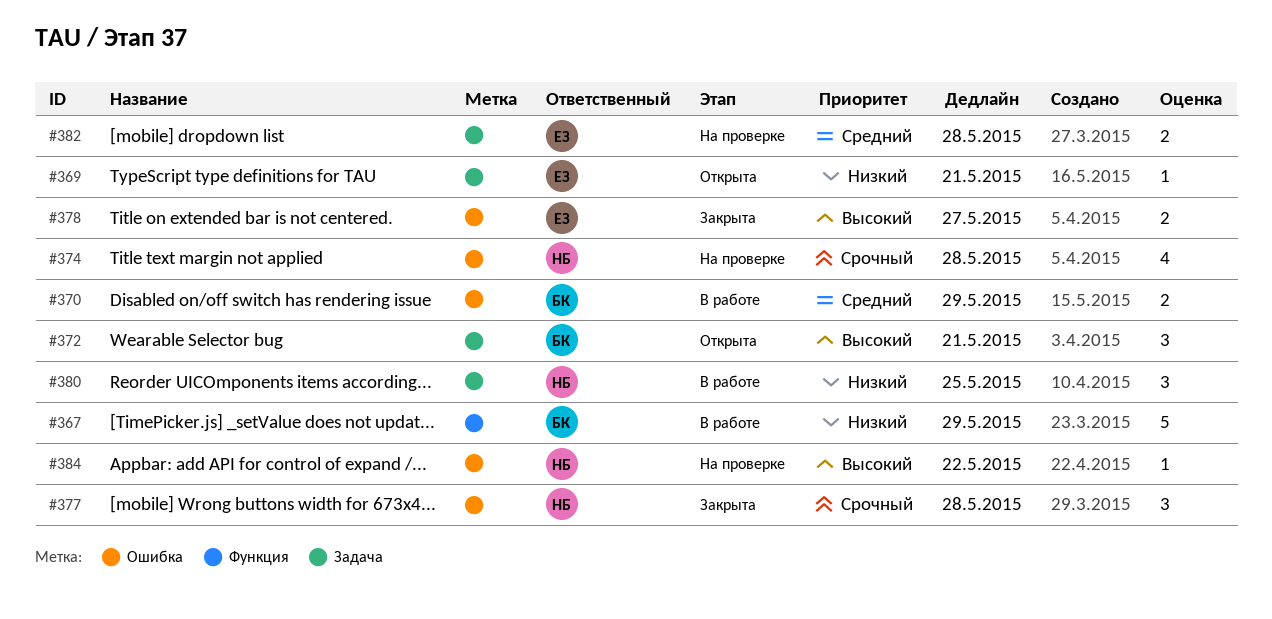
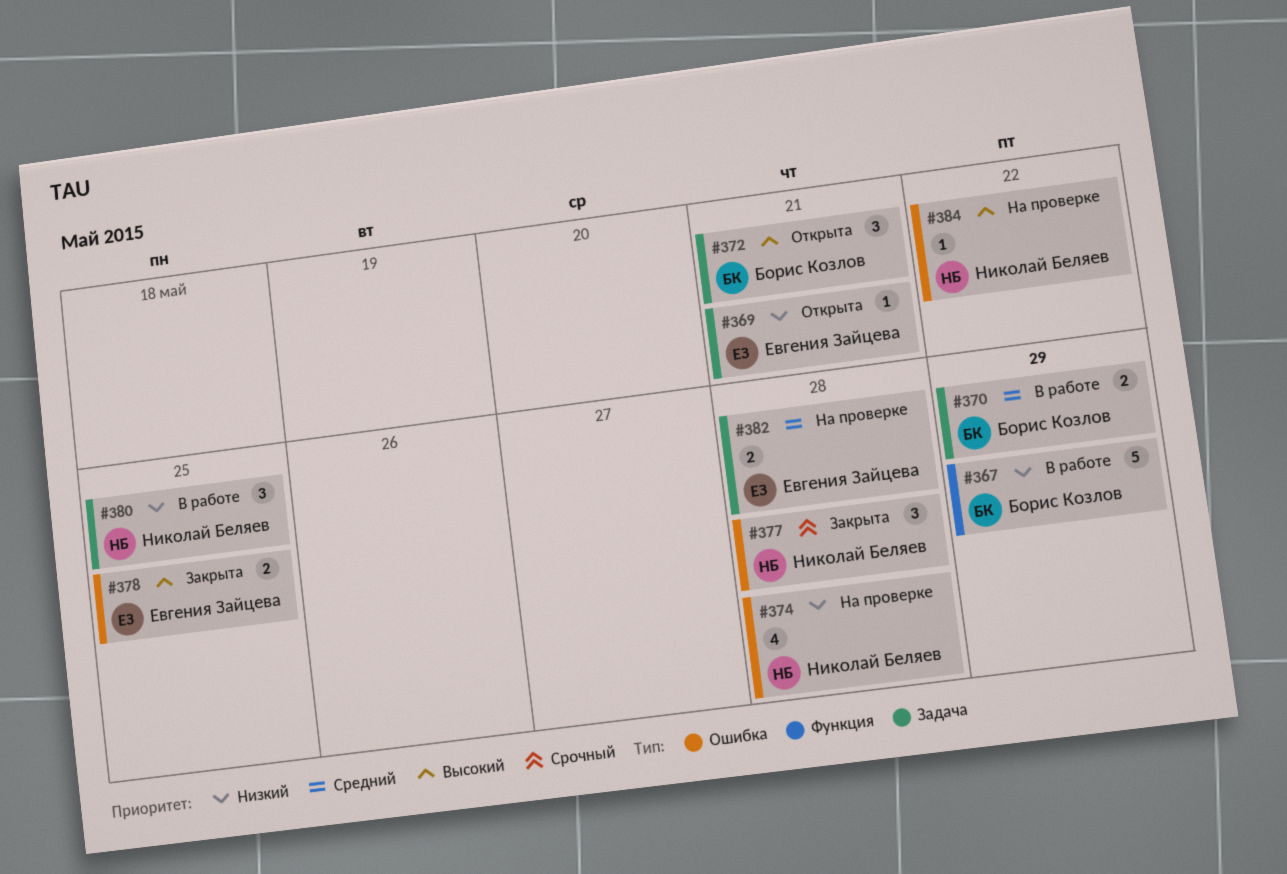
#370, label: Ошибка -> Задача
#374, priority: Срочный -> Низкий
#378, due: May 27 -> May 25

